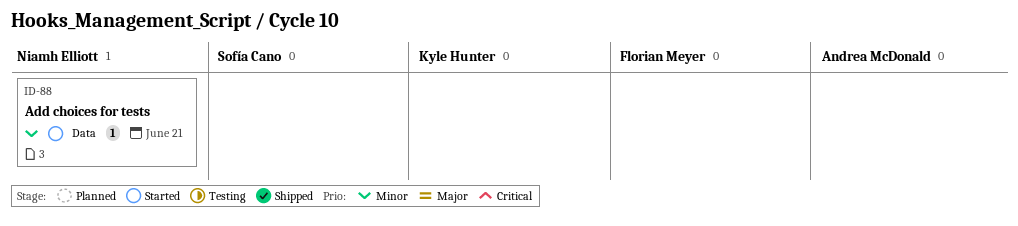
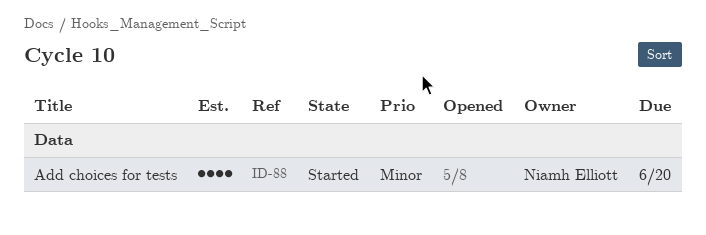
ID-88, estimate: 1 -> 4
ID-88, due: Jun 21 -> Jun 20

